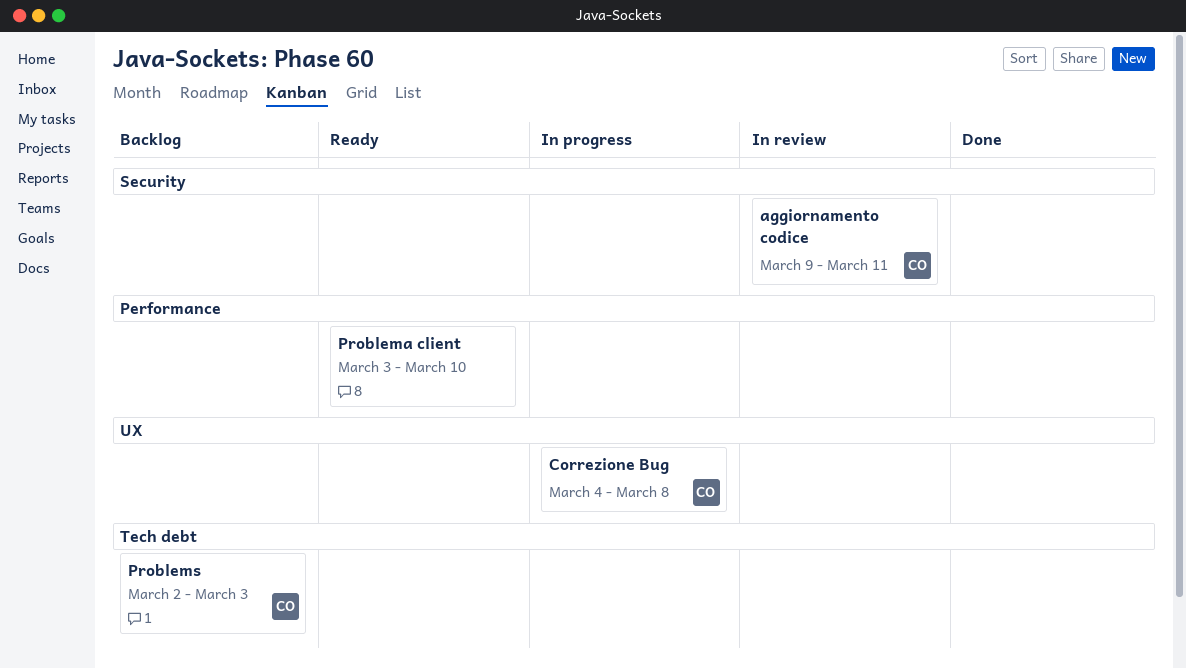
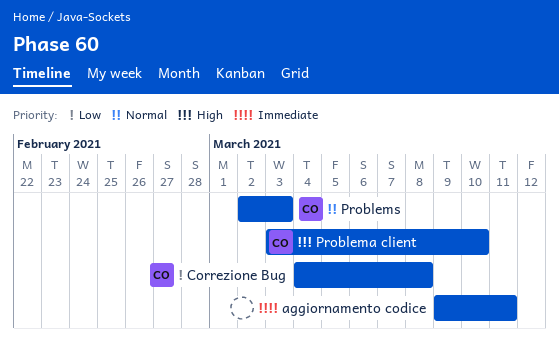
aggiornamento codice, owner: CO -> none
Problema client, owner: none -> CO

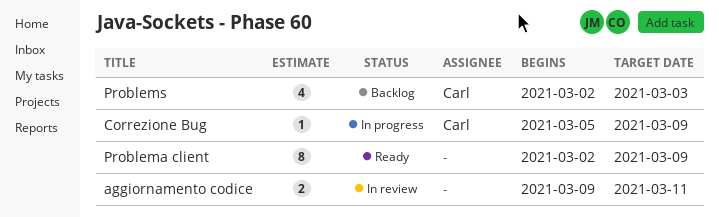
Correzione Bug, start: Mar 4 -> Mar 5
Correzione Bug, due: Mar 8 -> Mar 9
Problema client, owner: Carl -> none
Problema client, start: Mar 3 -> Mar 2
Problema client, due: Mar 10 -> Mar 9

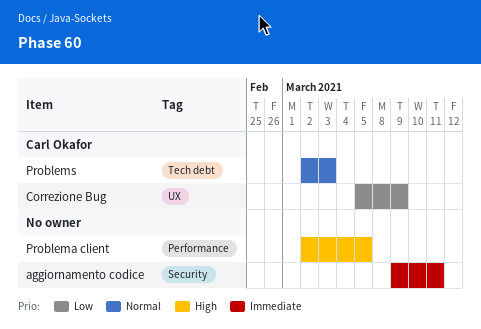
Problema client, due: Mar 9 -> Mar 5

